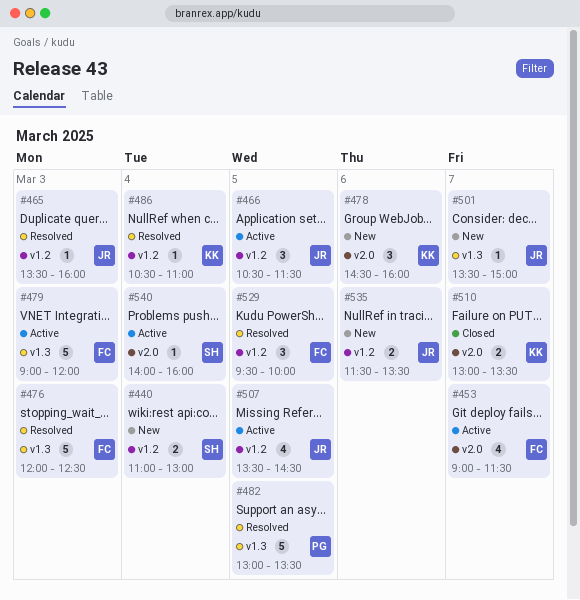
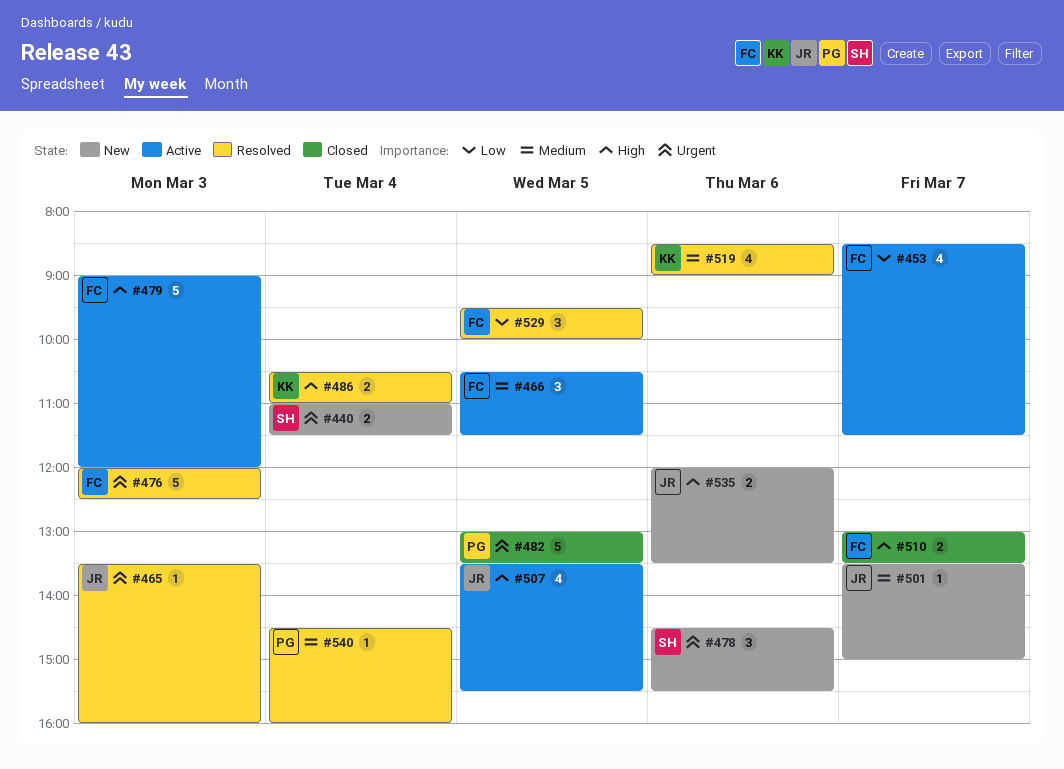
#440, ends: 13:00 -> 11:30
#453, begins: 09:00 -> 08:30
#466, owner: JR -> FC
#478, owner: KK -> SH
#478, ends: 16:00 -> 15:30
#482, status: Resolved -> Closed
#486, estimate: 1 -> 2
#507, ends: 14:30 -> 15:30
#510, owner: KK -> FC
#519: none -> present
#535, begins: 11:30 -> 12:00
#540, status: Active -> Resolved
#540, owner: SH -> PG
#540, begins: 14:00 -> 14:30

